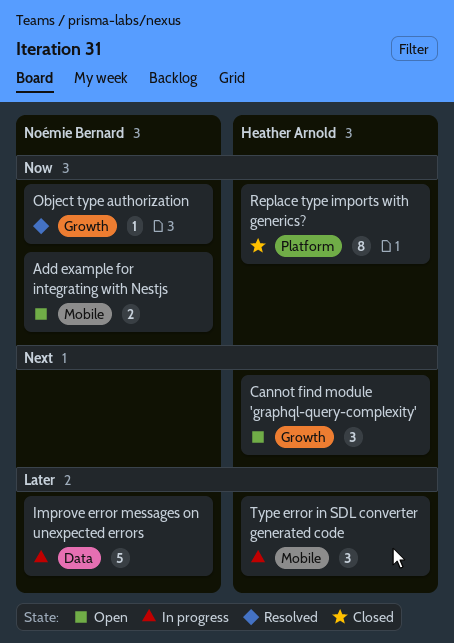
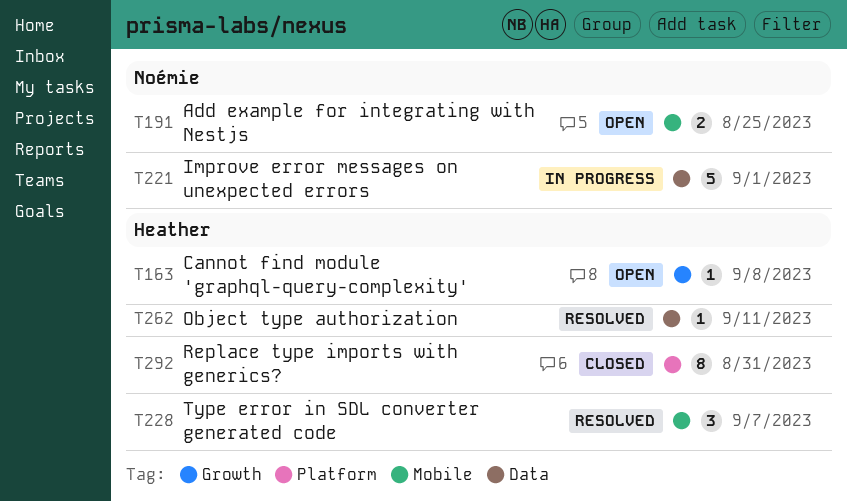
Cannot find module 'graphql-query-complexity', estimate: 3 -> 1
Object type authorization, owner: Noémie Bernard -> Heather Arnold
Object type authorization, label: Growth -> Data
Type error in SDL converter generated code, status: In progress -> Resolved

